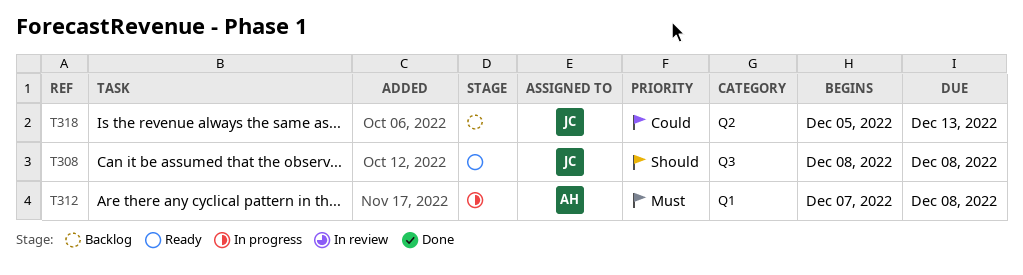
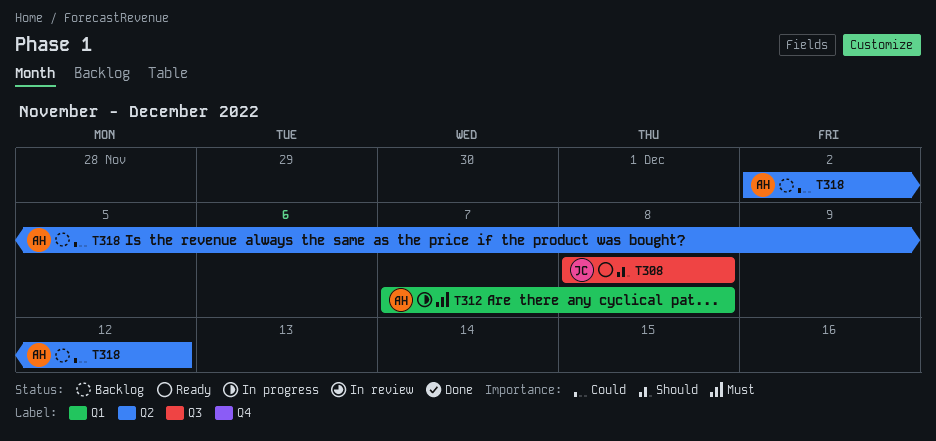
T318, owner: JC -> AH
T318, start: Dec 5 -> Dec 2
T318, due: Dec 13 -> Dec 12

